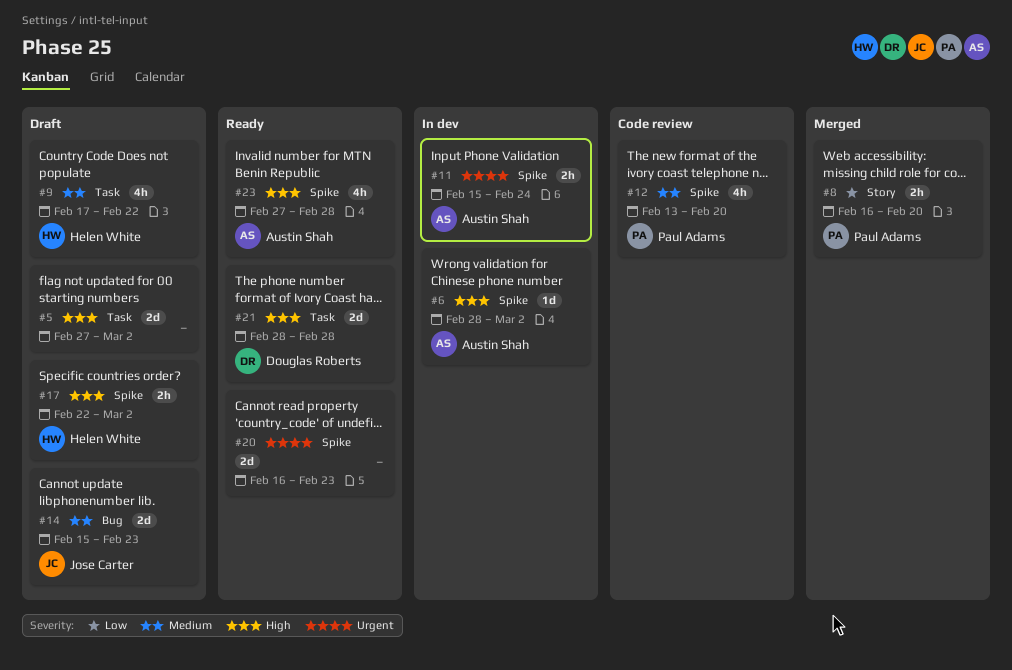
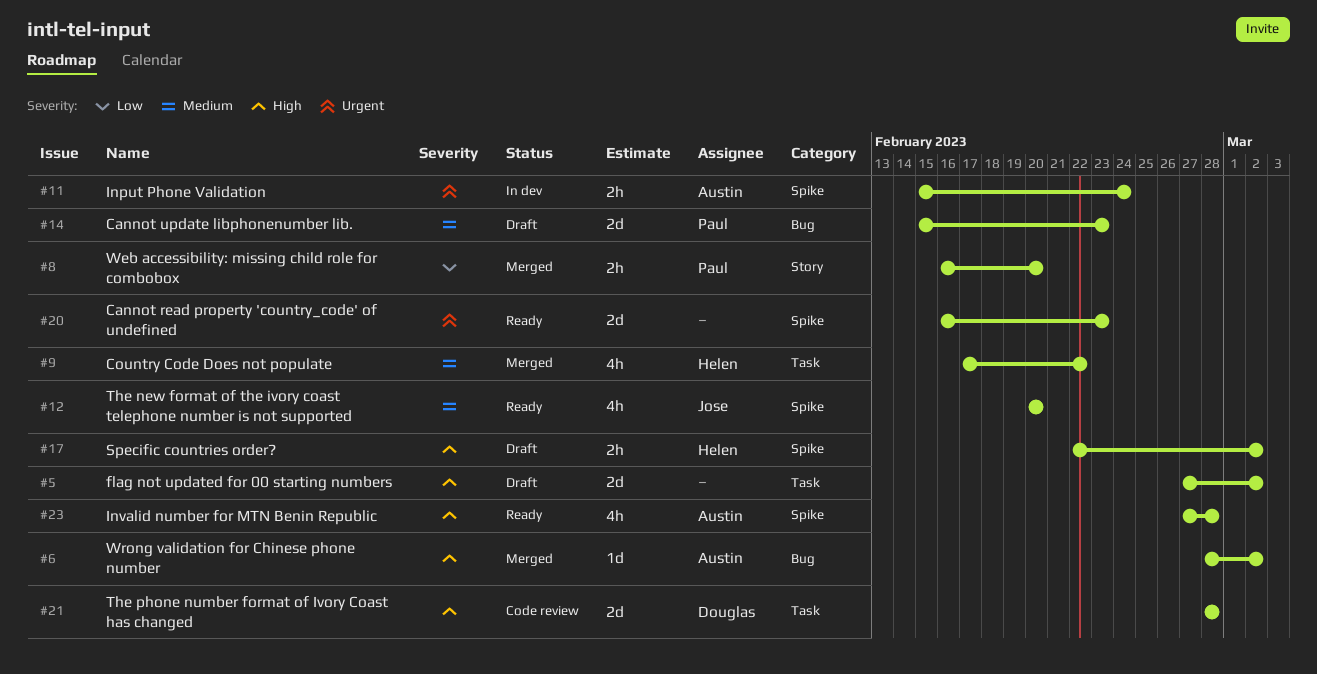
#6, status: In dev -> Merged
#6, label: Spike -> Bug
#9, status: Draft -> Merged
#12, status: Code review -> Ready
#12, owner: Paul Adams -> Jose Carter
#12, start: Feb 13 -> Feb 20
#14, owner: Jose Carter -> Paul Adams
#21, status: Ready -> Code review

